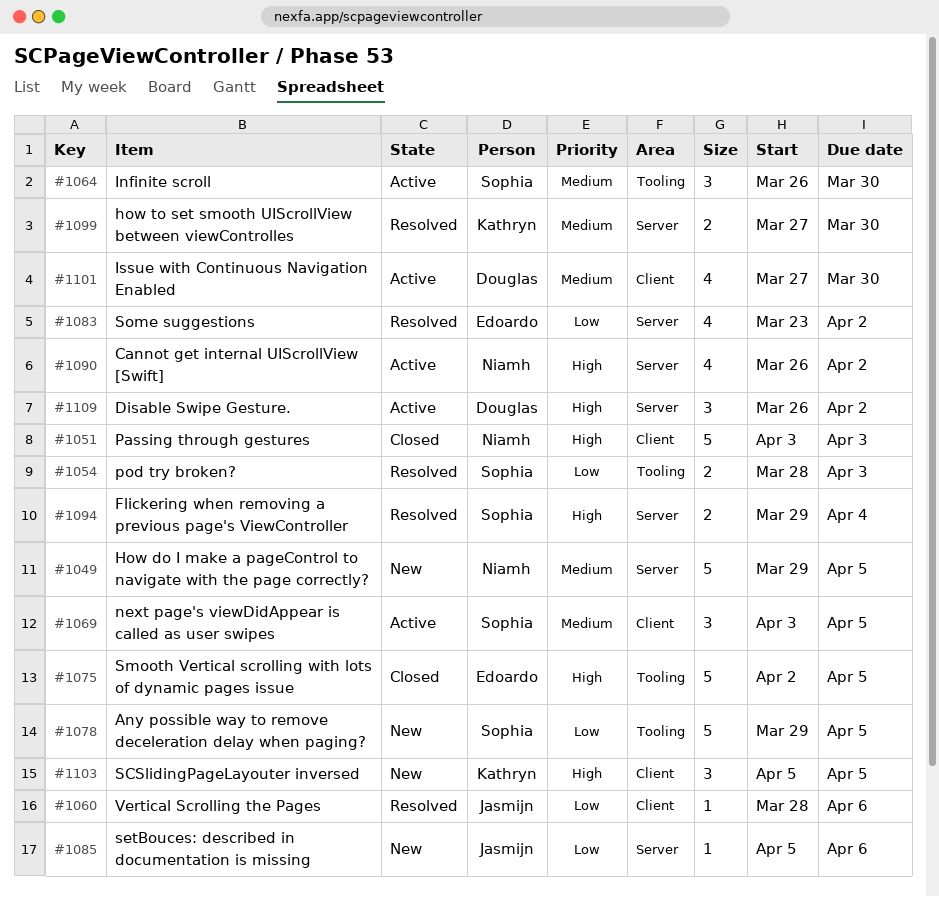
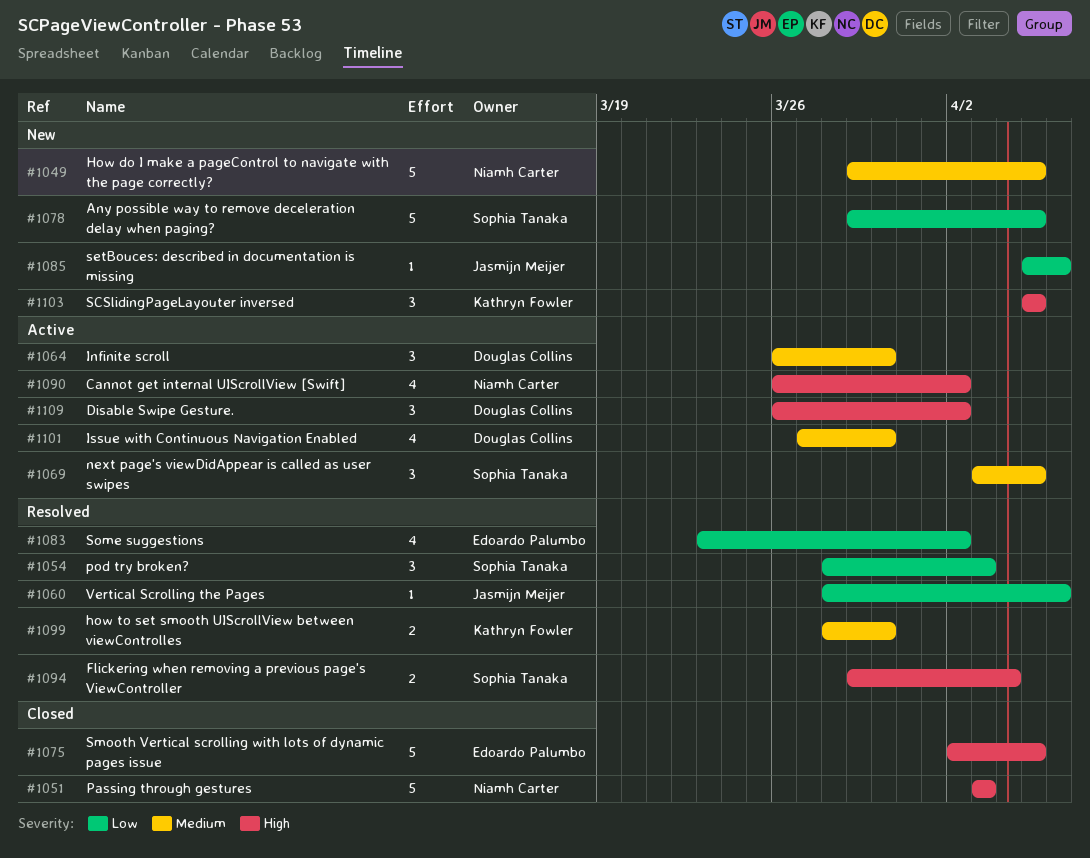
#1054, estimate: 2 -> 3
#1064, owner: Sophia Tanaka -> Douglas Collins
#1099, start: Mar 27 -> Mar 28

